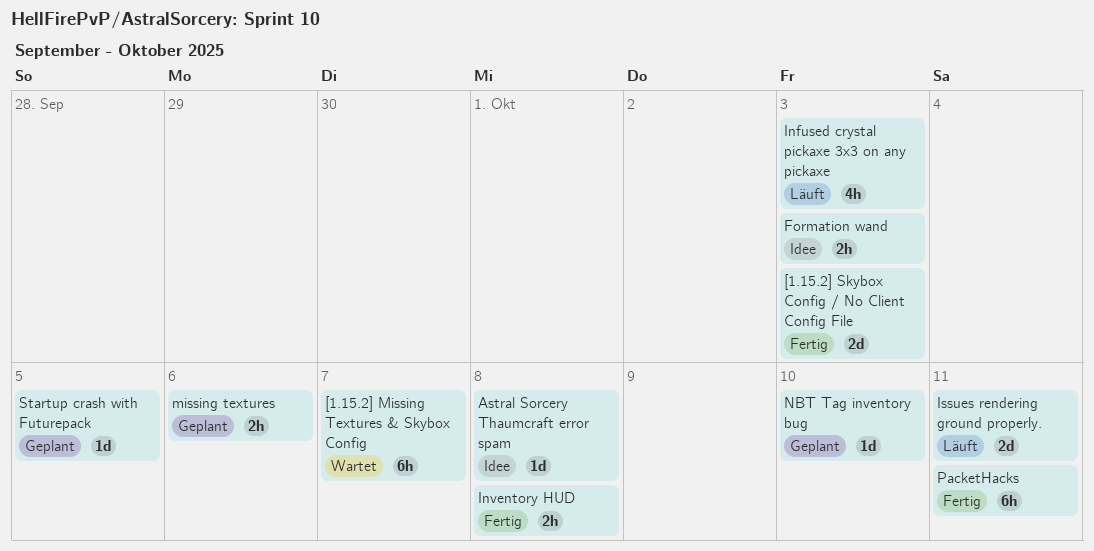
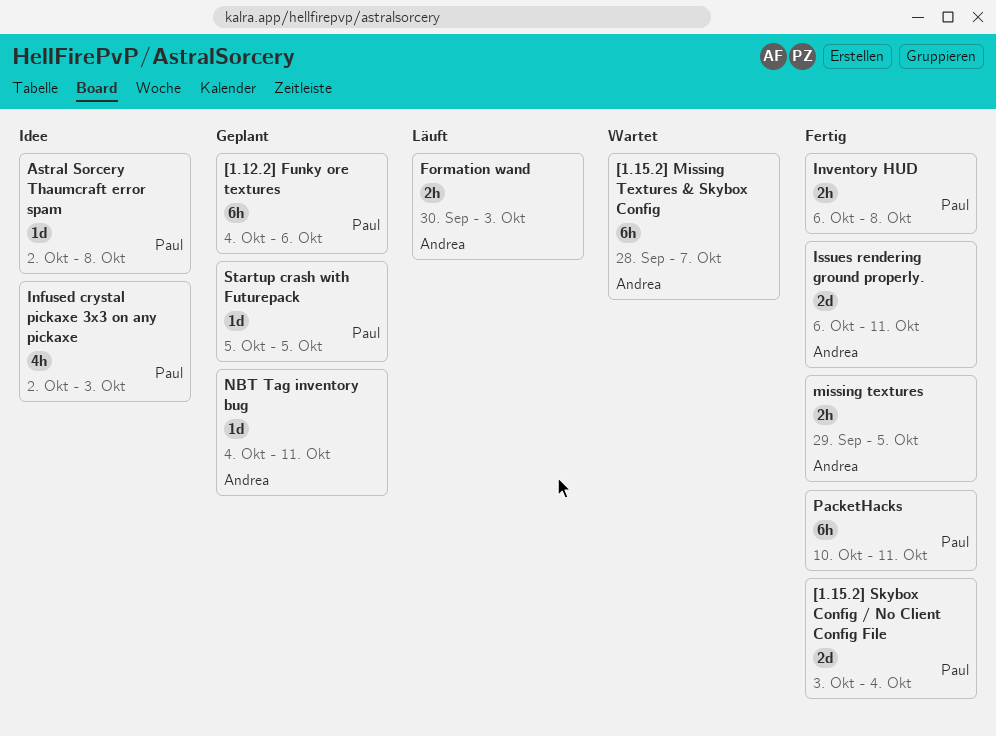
[1.12.2] Funky ore textures: none -> present
[1.15.2] Skybox Config / No Client Config File, due: Oct 3 -> Oct 4
Formation wand, status: Idee -> Läuft
Infused crystal pickaxe 3x3 on any pickaxe, status: Läuft -> Idee
Issues rendering ground properly., status: Läuft -> Fertig
missing textures, status: Geplant -> Fertig
missing textures, due: Oct 6 -> Oct 5
NBT Tag inventory bug, due: Oct 10 -> Oct 11

